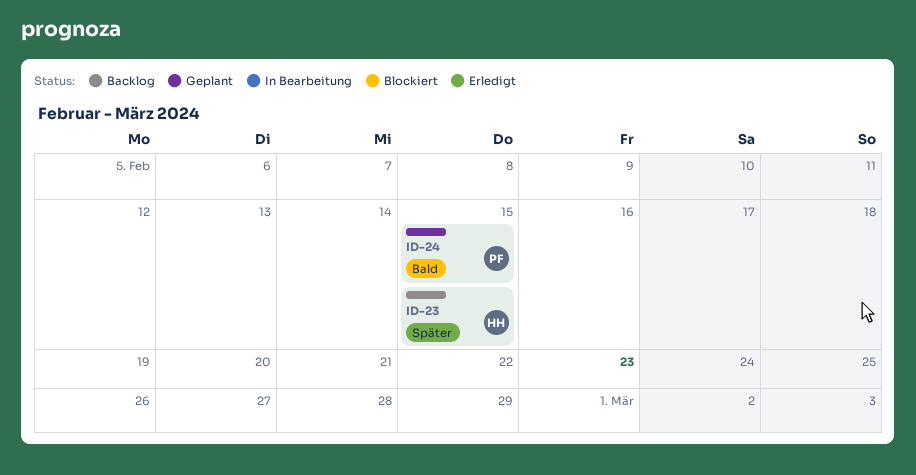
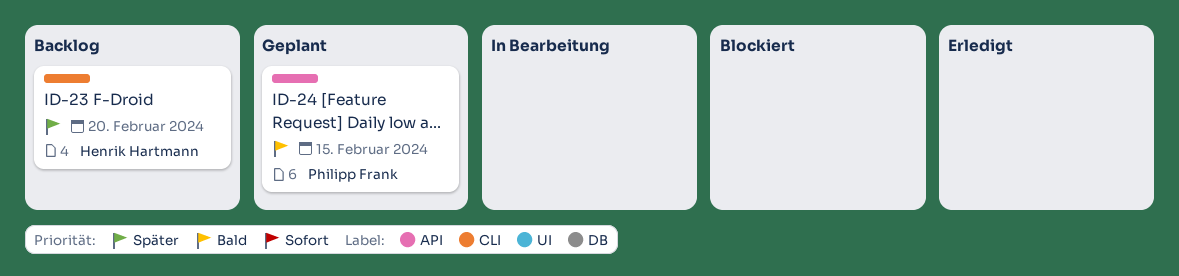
ID-23, due: Feb 15 -> Feb 20

